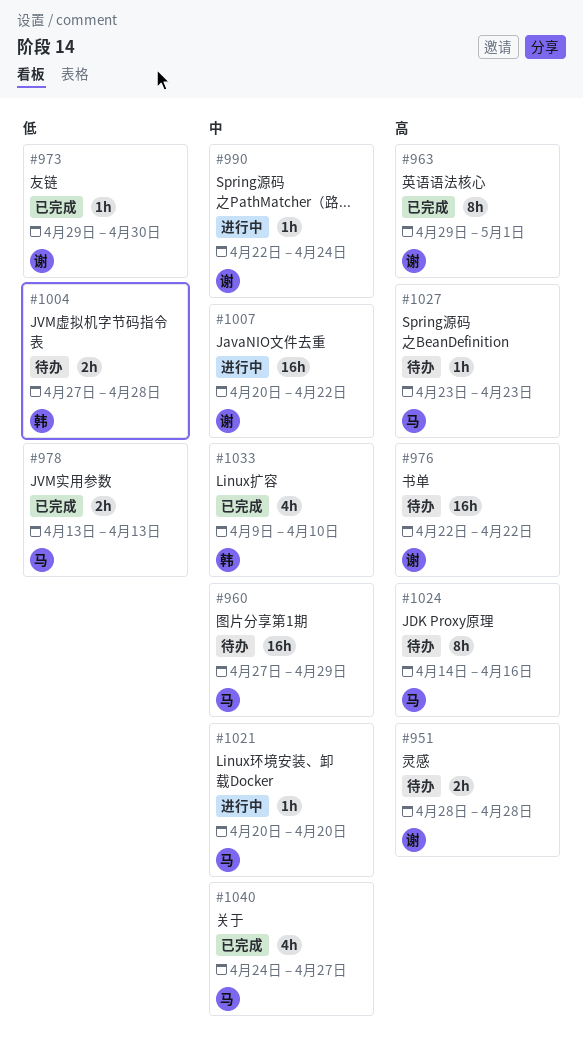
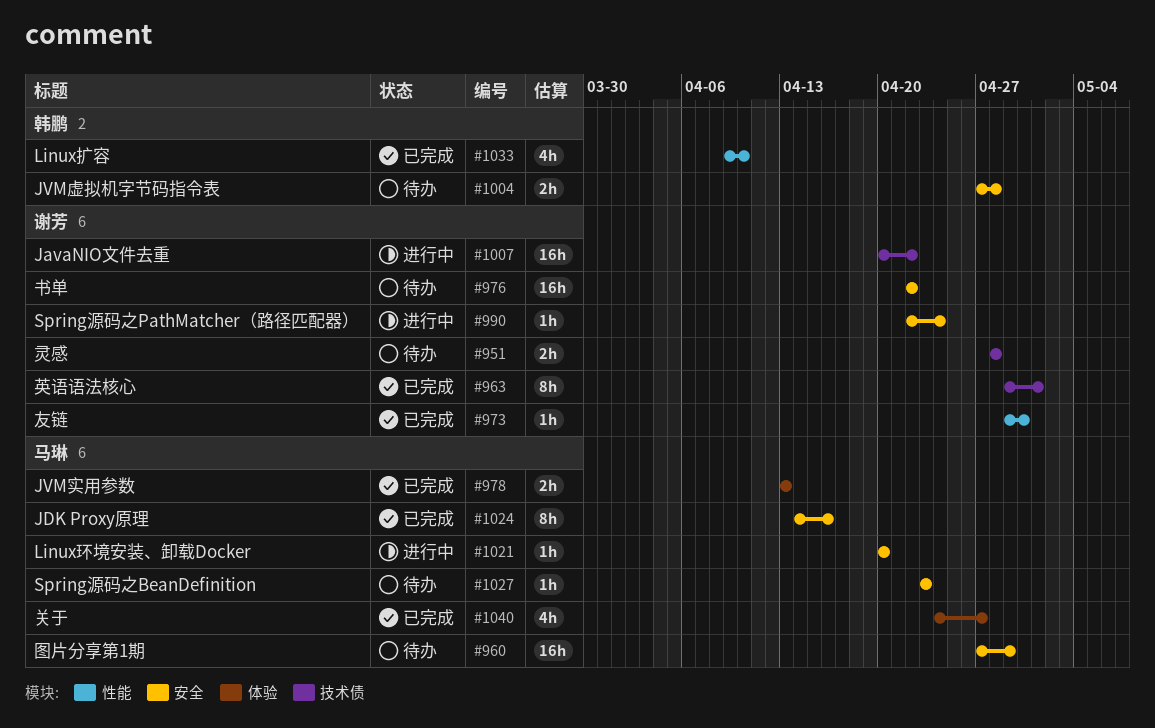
#1024, status: 待办 -> 已完成

